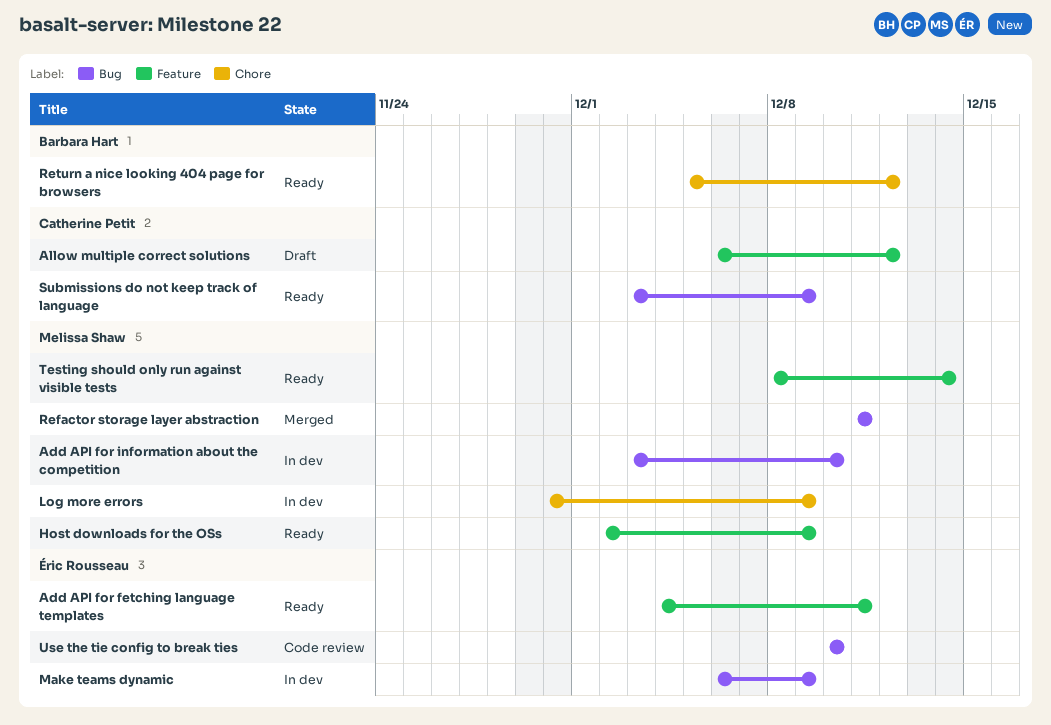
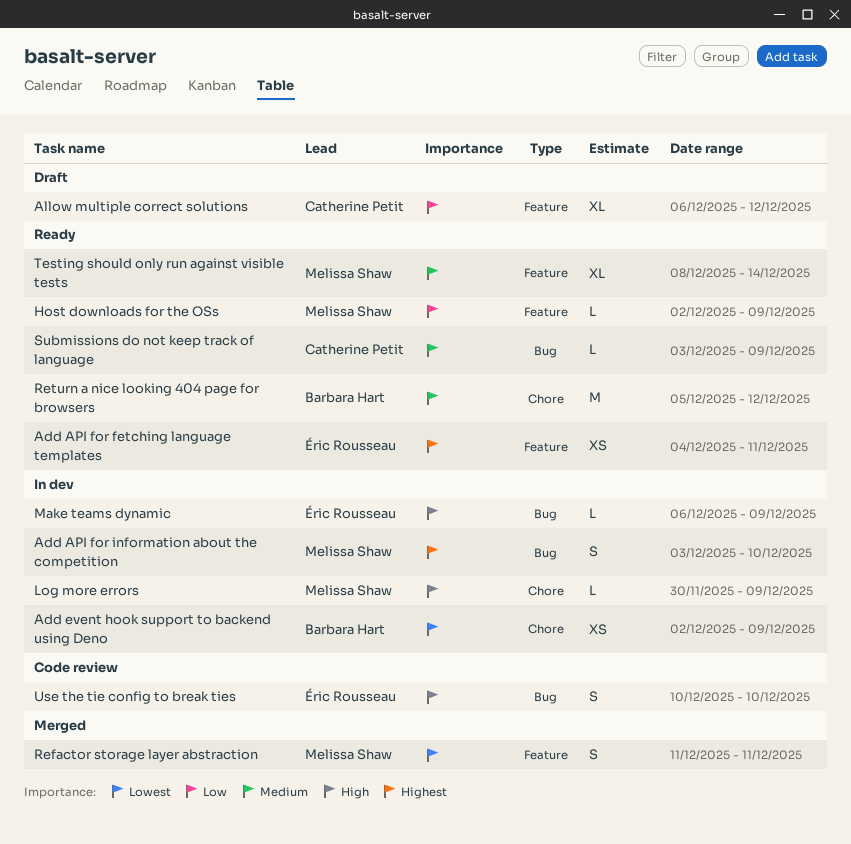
Add event hook support to backend using Deno: none -> present
Refactor storage layer abstraction, label: Bug -> Feature

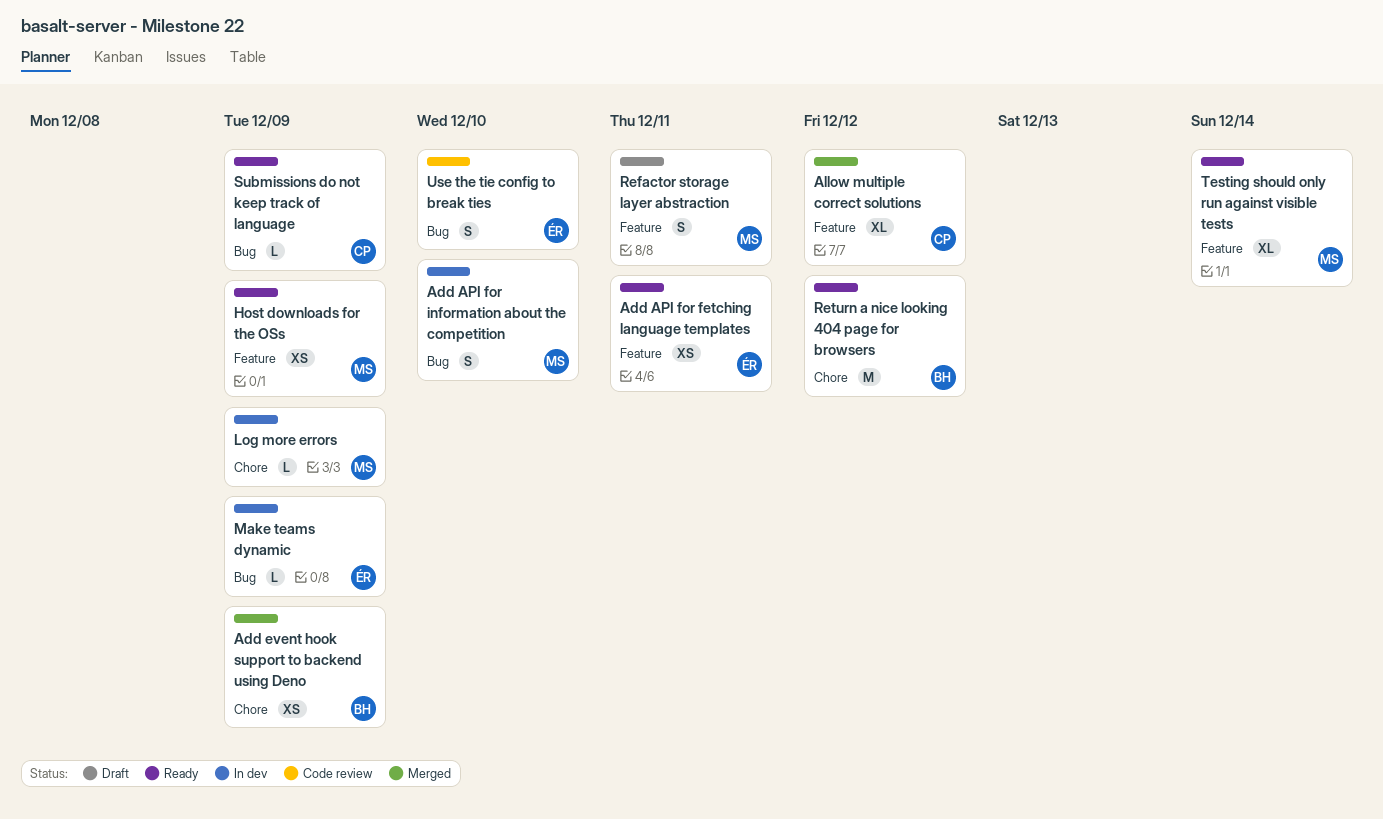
Add event hook support to backend using Deno, status: In dev -> Merged
Allow multiple correct solutions, status: Draft -> Merged
Host downloads for the OSs, estimate: L -> XS
Refactor storage layer abstraction, status: Merged -> Draft

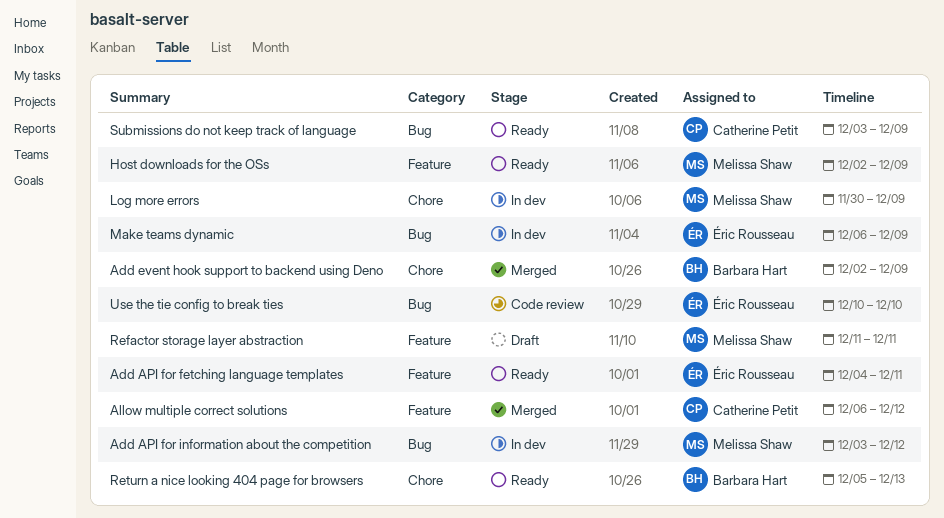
Add API for information about the competition, due: Dec 10 -> Dec 12
Return a nice looking 404 page for browsers, due: Dec 12 -> Dec 13
Testing should only run against visible tests: present -> none

